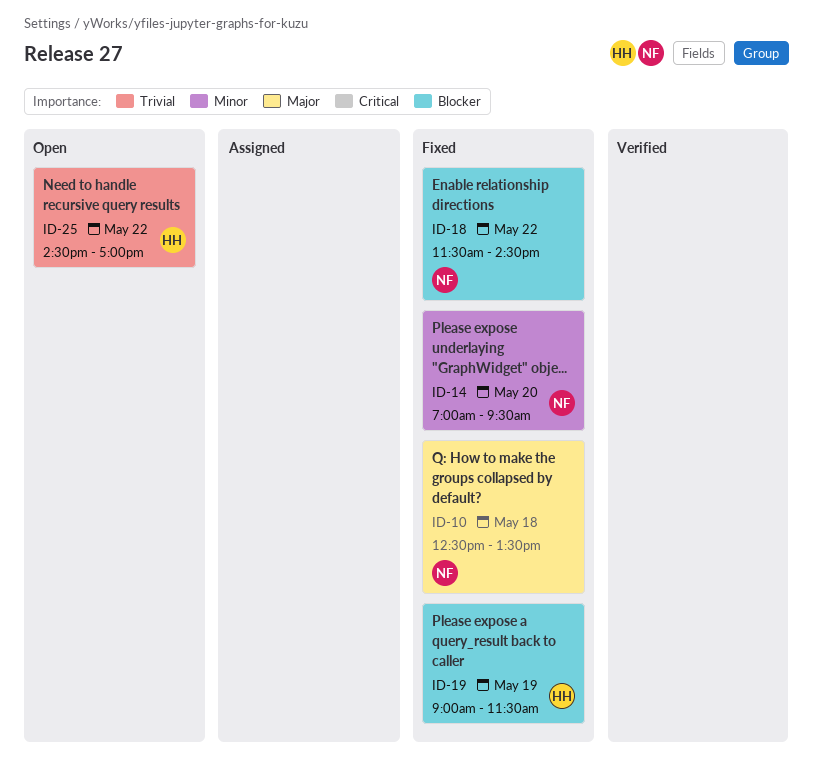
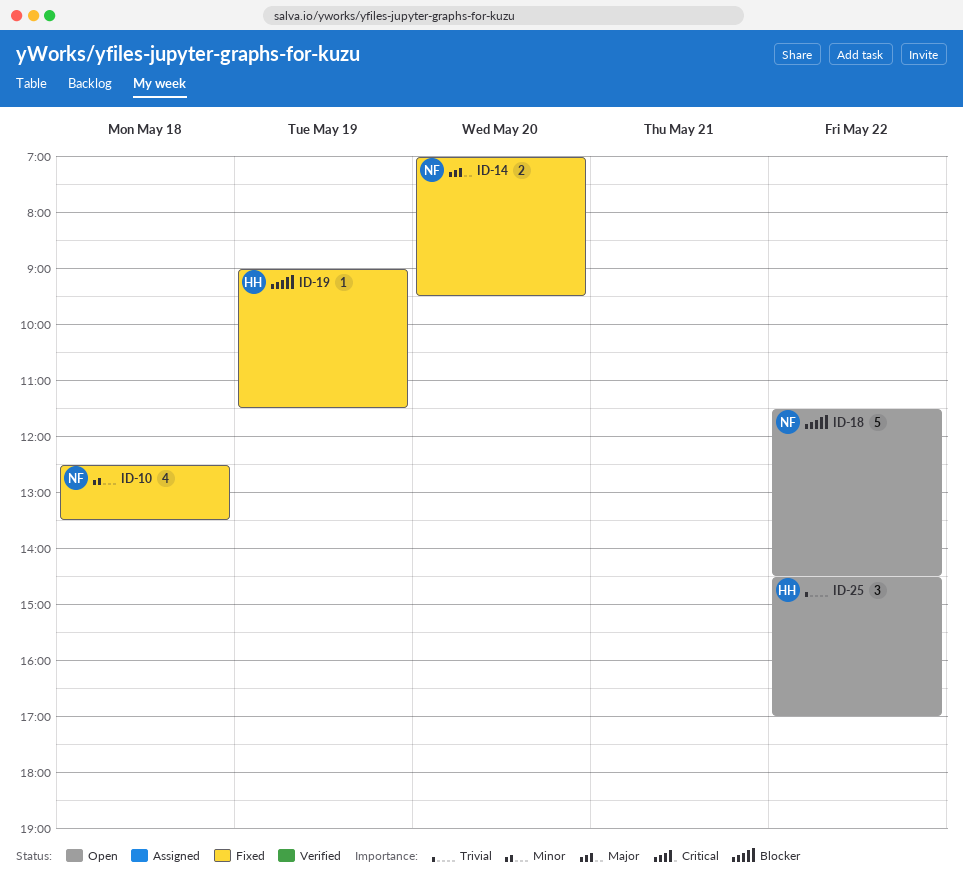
ID-10, priority: Major -> Minor
ID-14, priority: Minor -> Major
ID-18, status: Fixed -> Open

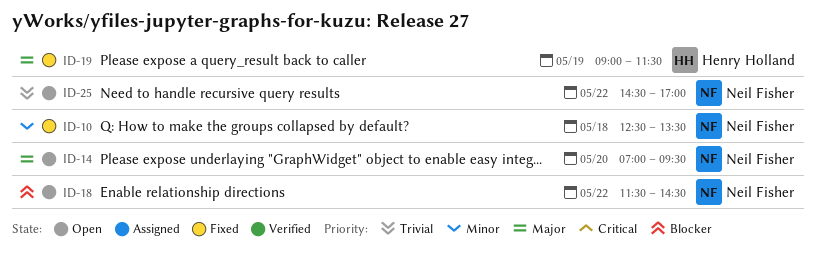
ID-14, status: Fixed -> Open
ID-19, priority: Blocker -> Major
ID-25, owner: Henry Holland -> Neil Fisher

